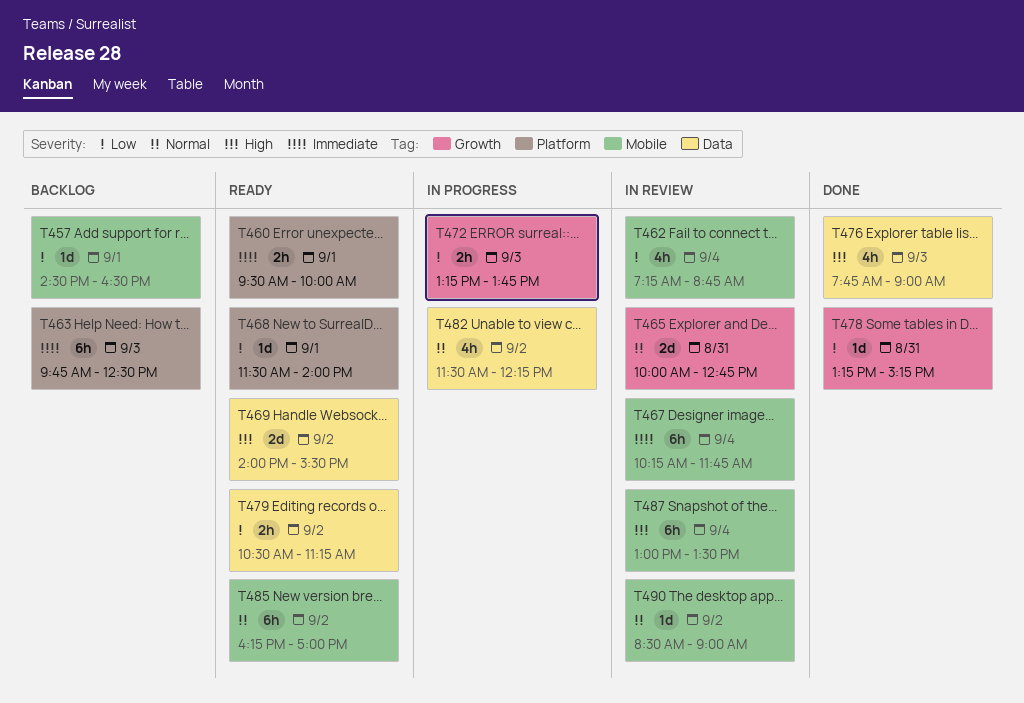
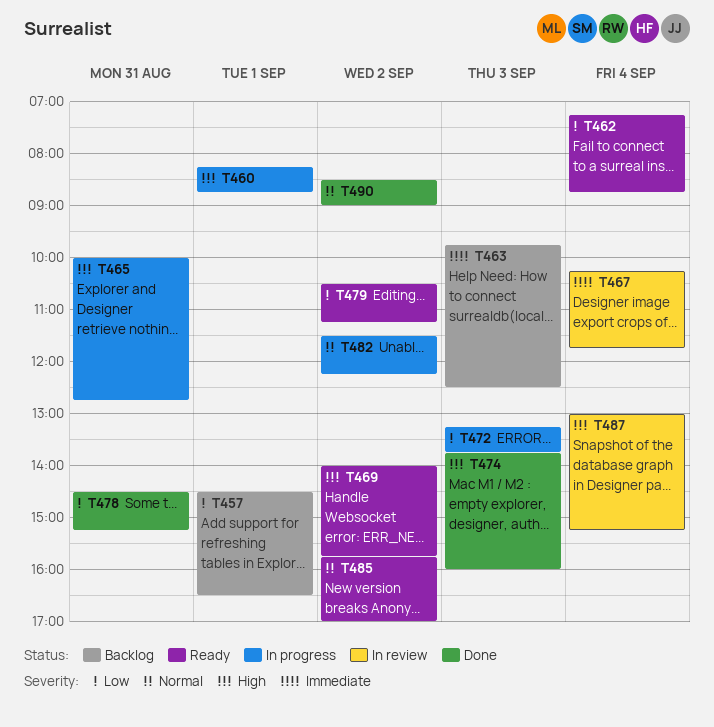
T460, status: Ready -> In progress
T460, priority: Immediate -> High
T460, begins: 09:30 -> 08:15
T460, ends: 10:00 -> 08:45
T462, status: In review -> Ready
T465, status: In review -> In progress
T465, priority: Normal -> High
T468: present -> none
T469, ends: 15:30 -> 15:45
T474: none -> present
T476: present -> none
T478, begins: 13:15 -> 14:30
T485, begins: 16:15 -> 15:45
T487, ends: 13:30 -> 15:15
T490, status: In review -> Done

